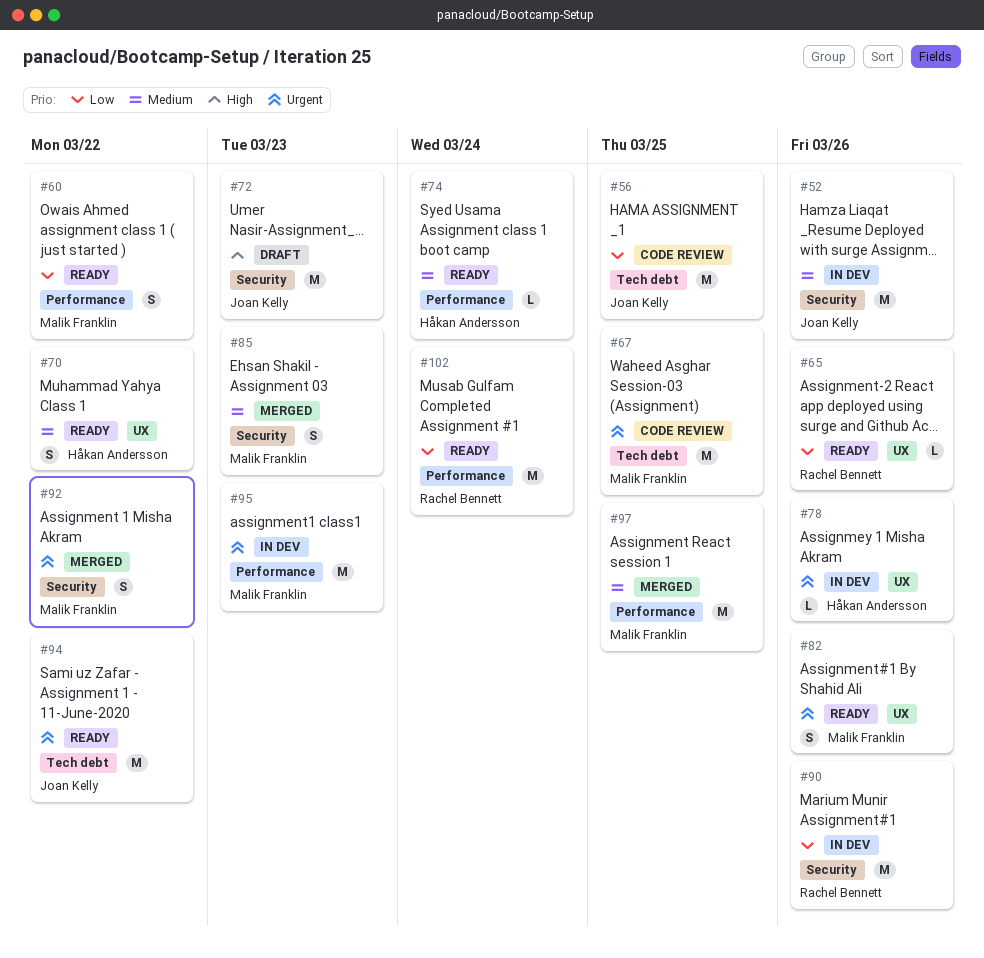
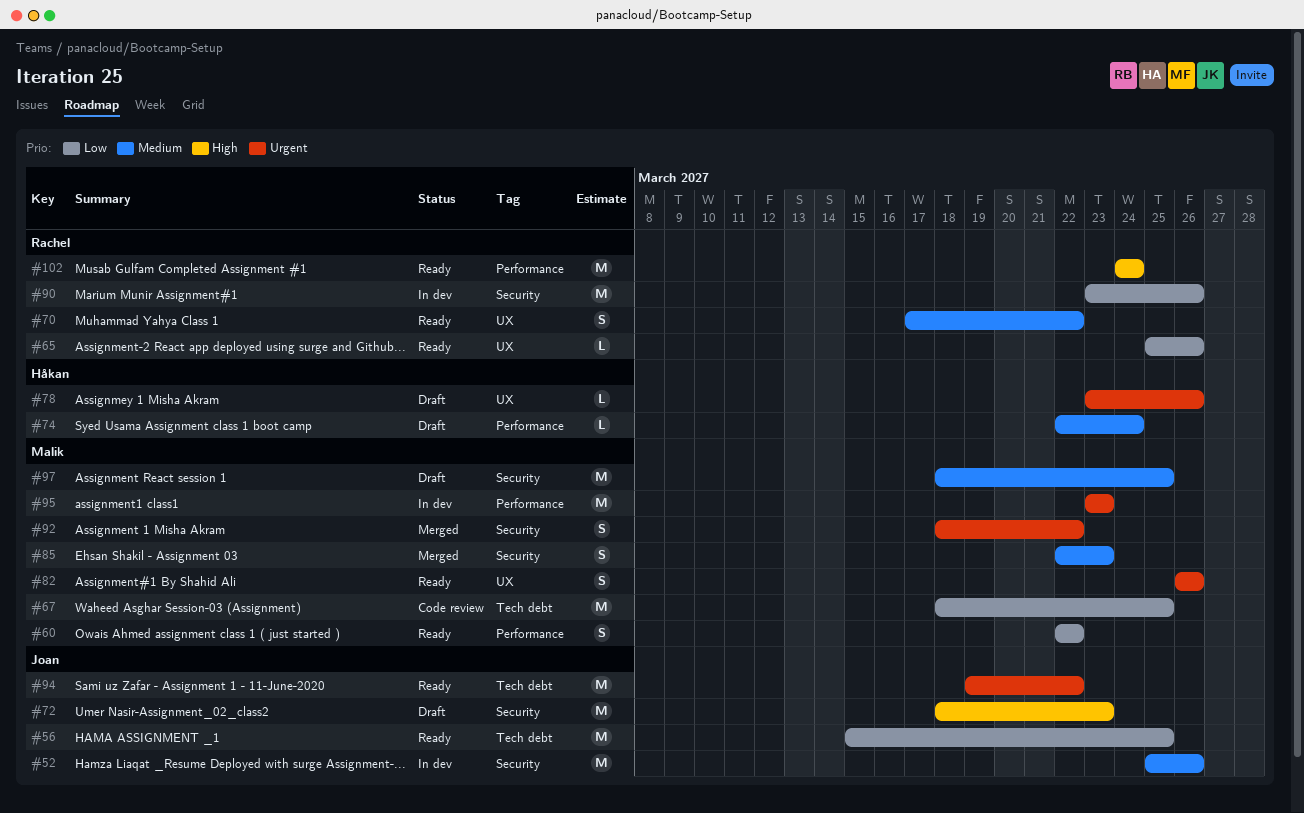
#56, status: Code review -> Ready
#67, priority: Urgent -> Low
#70, owner: Håkan Andersson -> Rachel Bennett
#74, status: Ready -> Draft
#78, status: In dev -> Draft
#97, status: Merged -> Draft
#97, label: Performance -> Security
#102, priority: Low -> High

